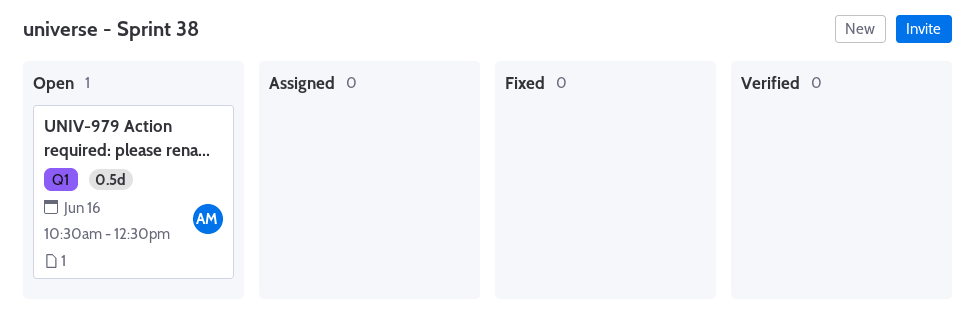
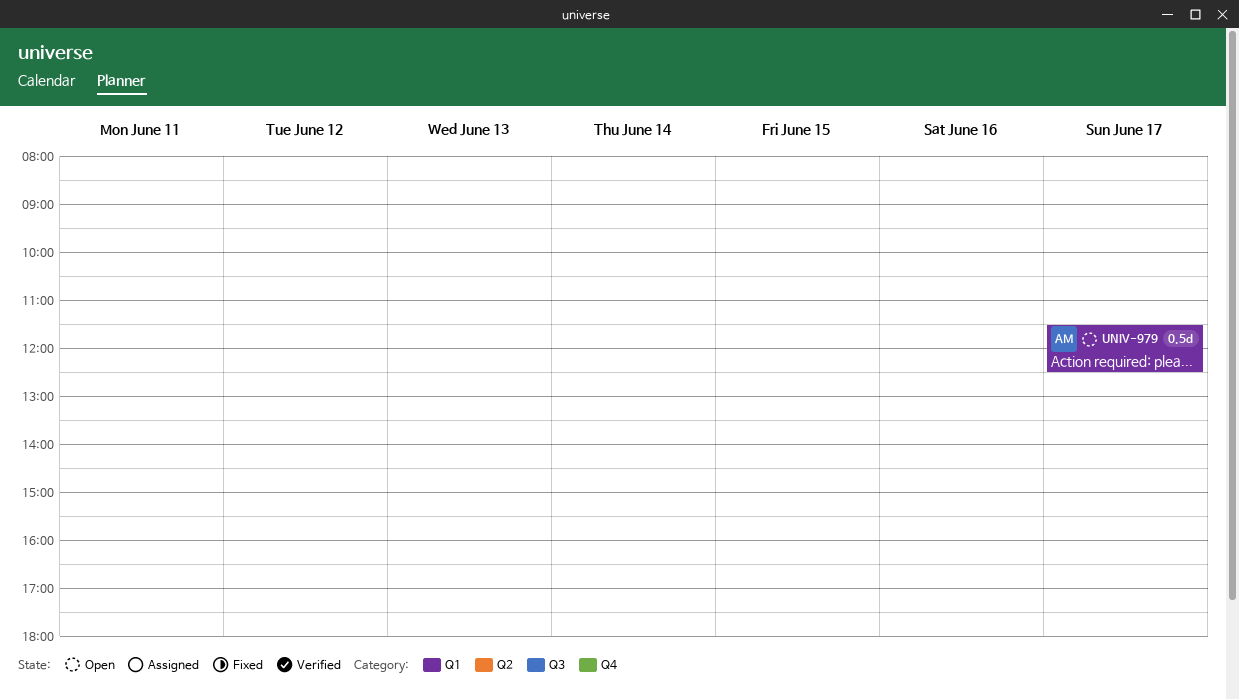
UNIV-979, day: Jun 16 -> Jun 17
UNIV-979, begins: 10:30 -> 11:30

